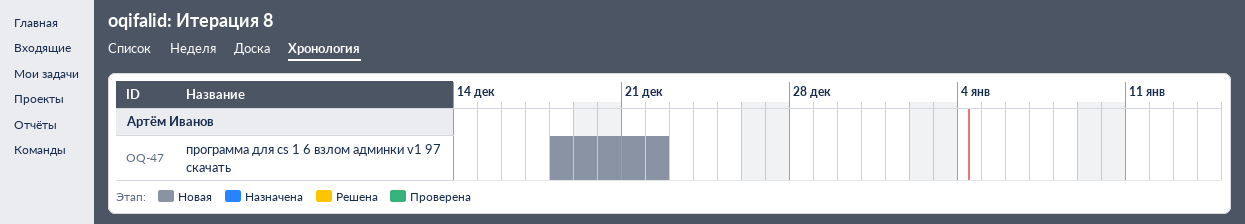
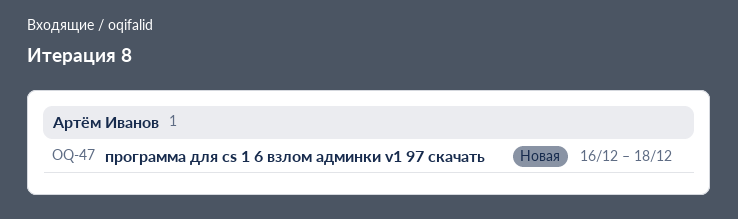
OQ-47, start: Dec 18 -> Dec 16
OQ-47, due: Dec 22 -> Dec 18

